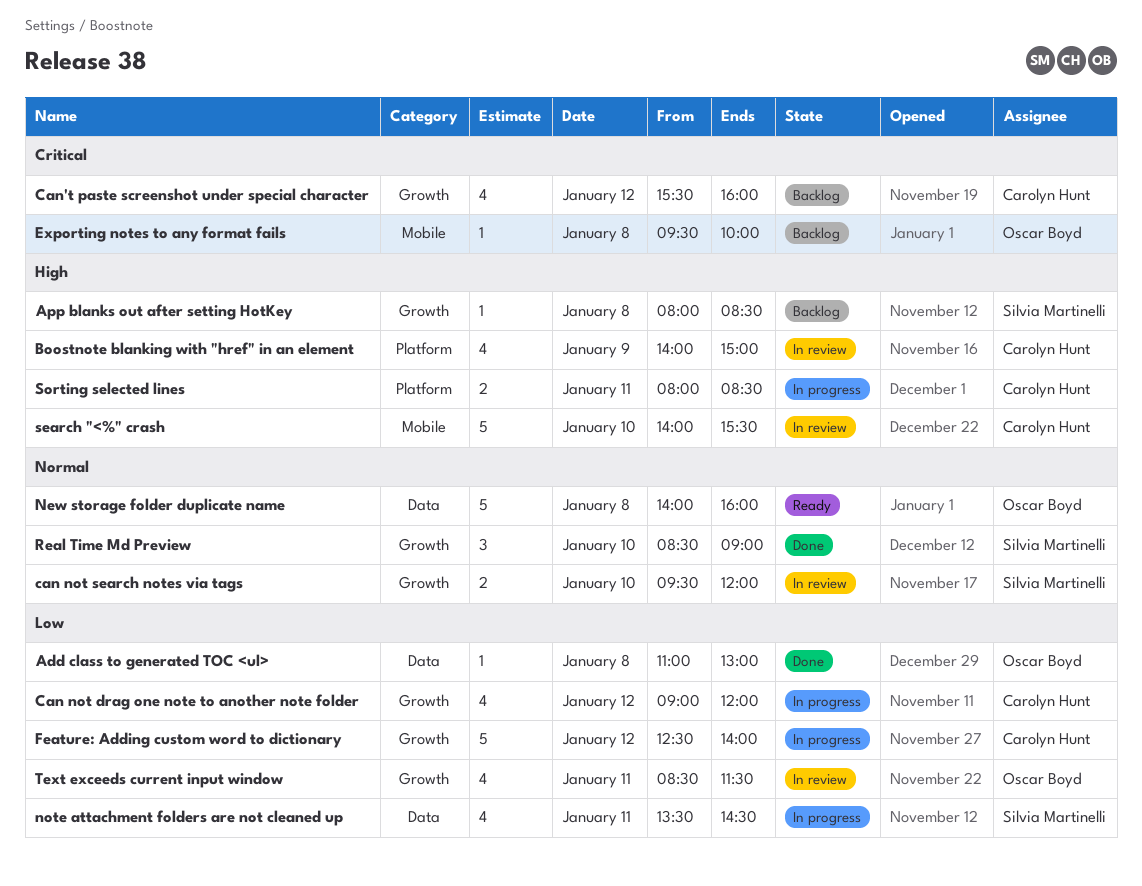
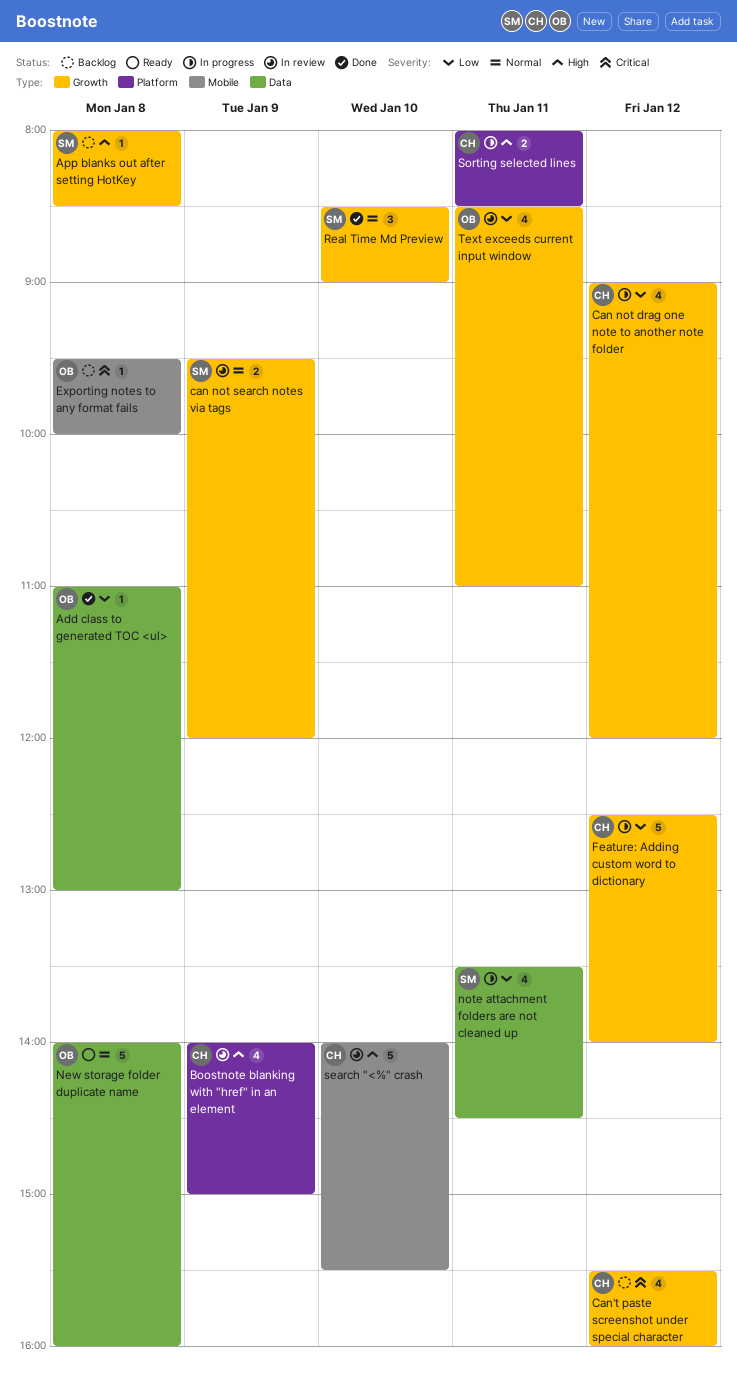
can not search notes via tags, day: Jan 10 -> Jan 9
Text exceeds current input window, ends: 11:30 -> 11:00

